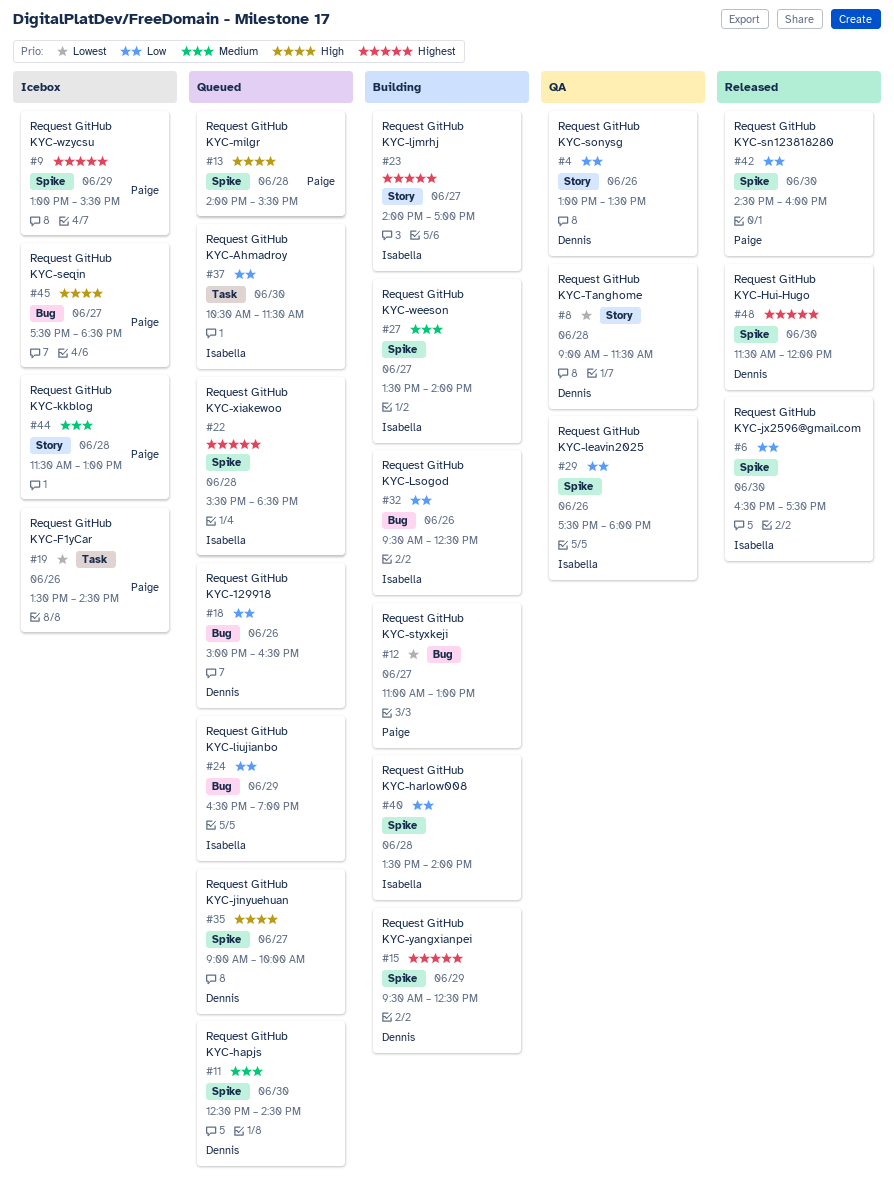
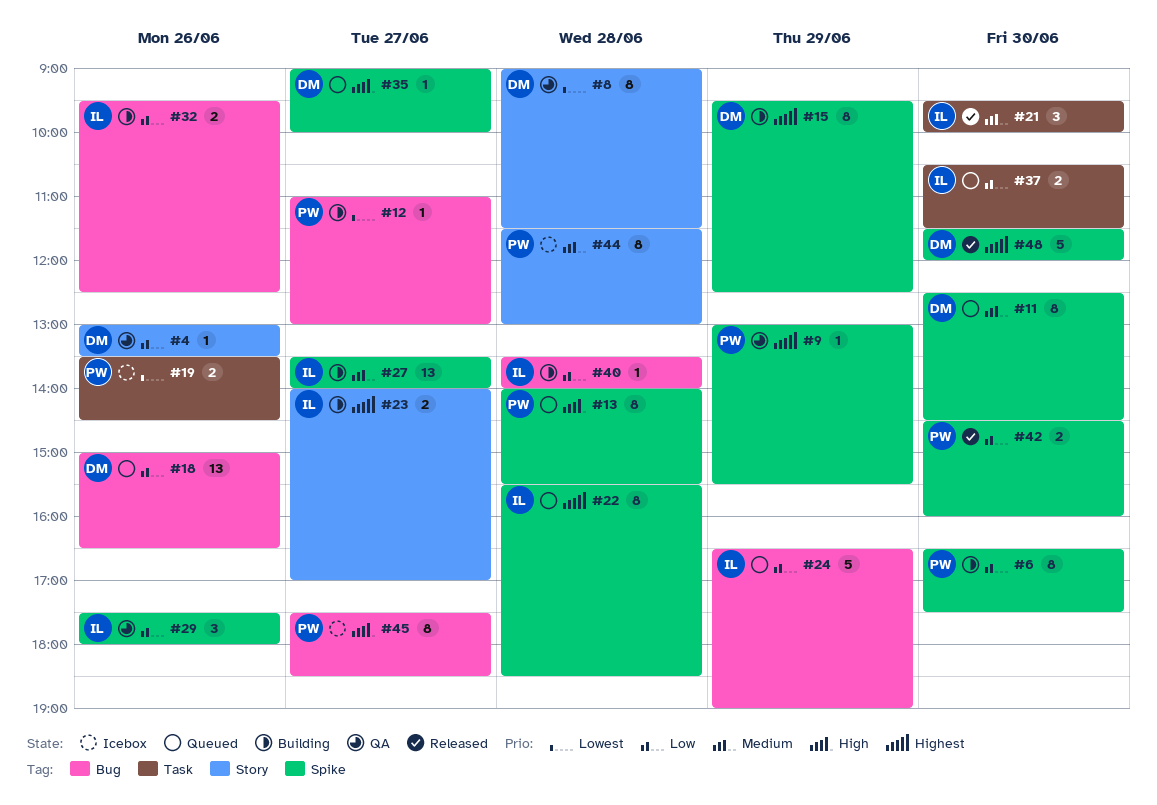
#6, status: Released -> Building
#6, owner: Isabella -> Paige
#9, status: Icebox -> QA
#21: none -> present
#40, label: Spike -> Bug

